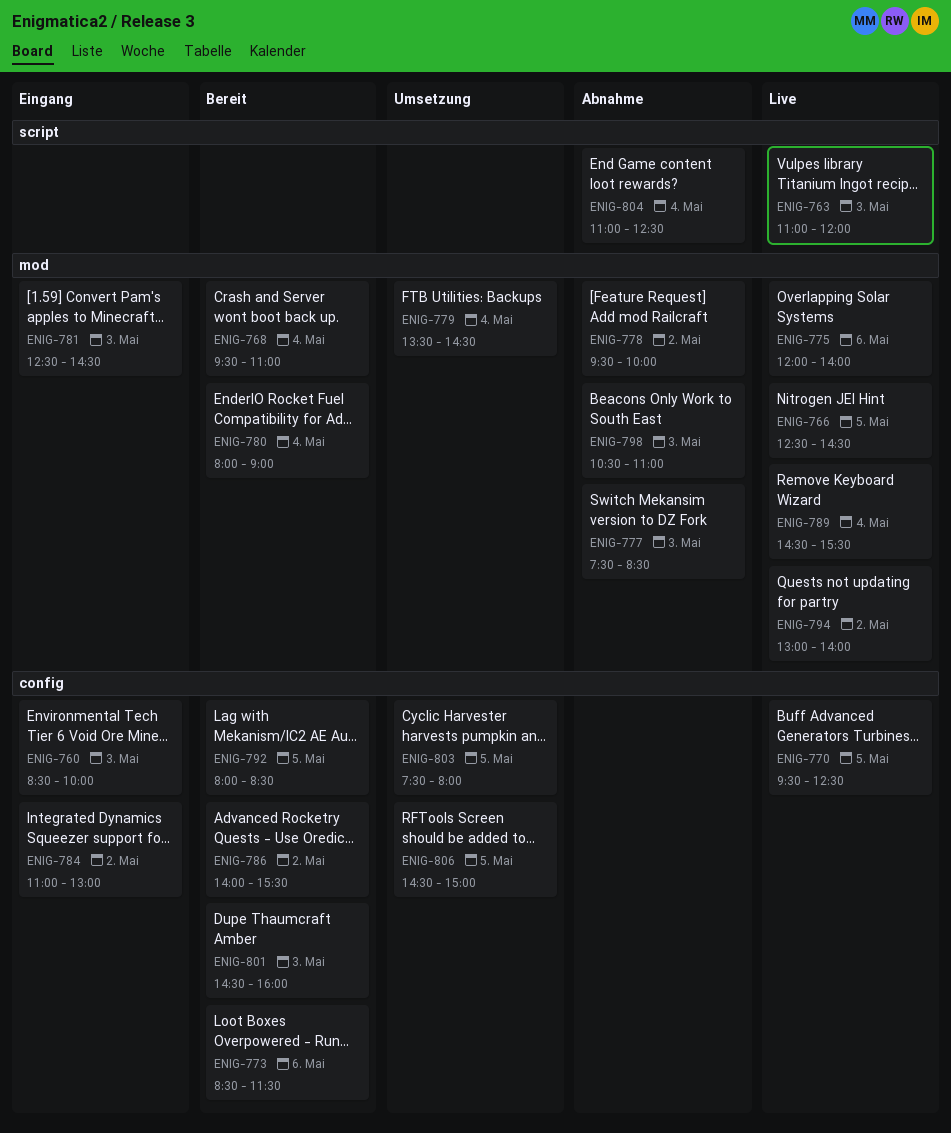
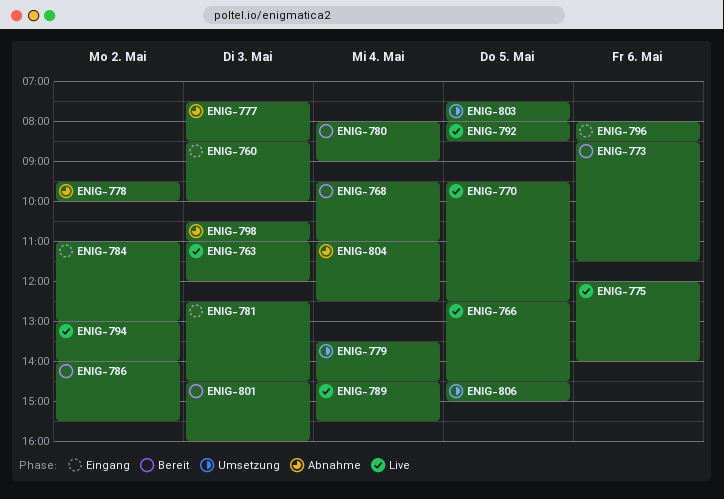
ENIG-792, status: Bereit -> Live
ENIG-796: none -> present

